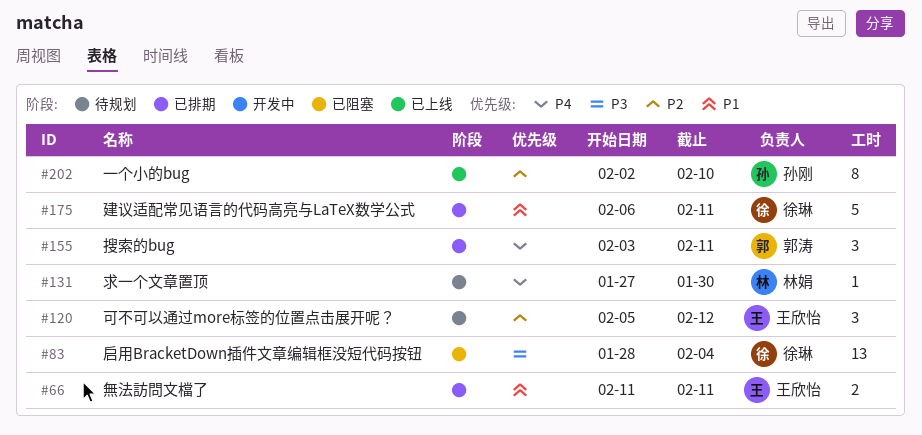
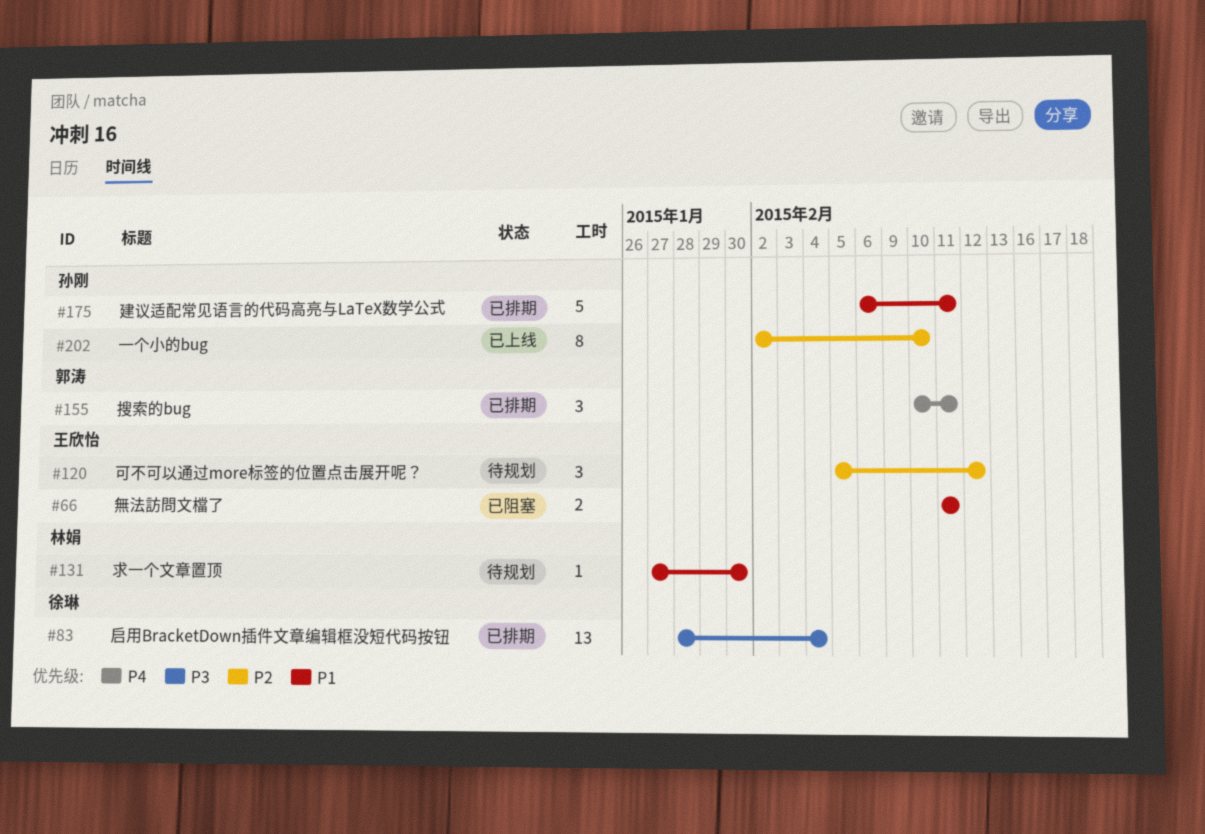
#66, status: 已排期 -> 已阻塞
#83, status: 已阻塞 -> 已排期
#131, priority: P4 -> P1
#155, start: Feb 3 -> Feb 10
#175, owner: 徐琳 -> 孙刚

